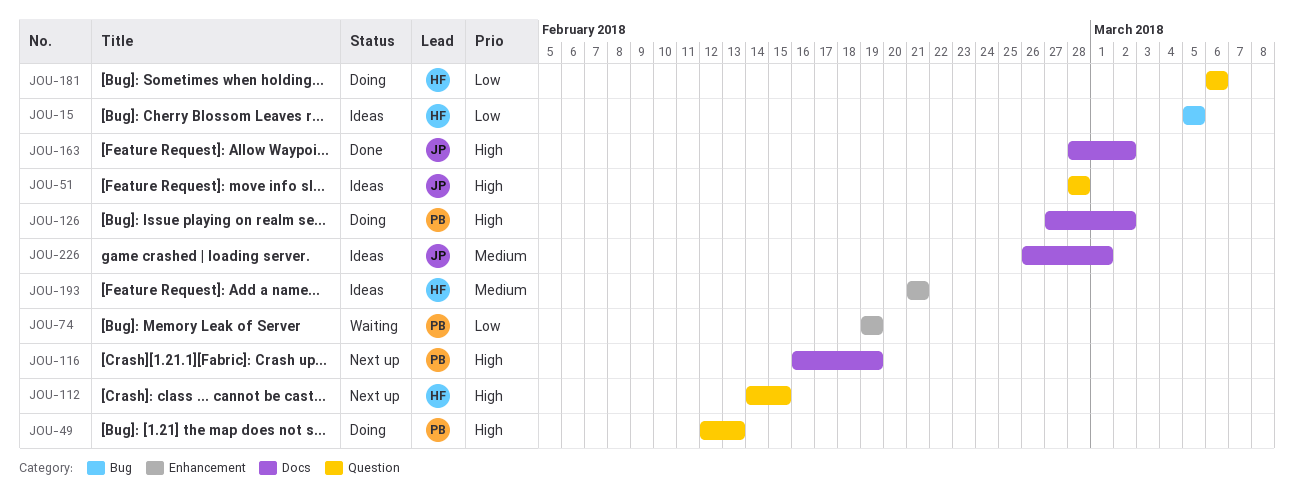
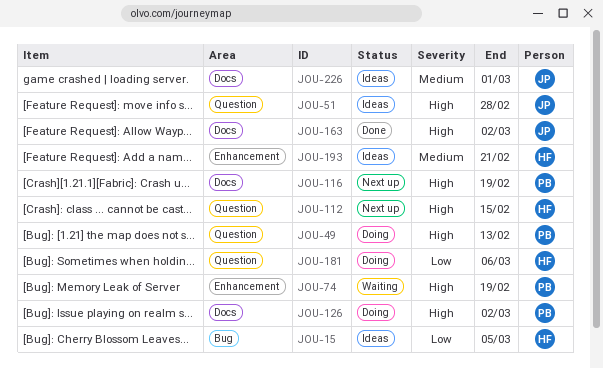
JOU-74, priority: Low -> High

